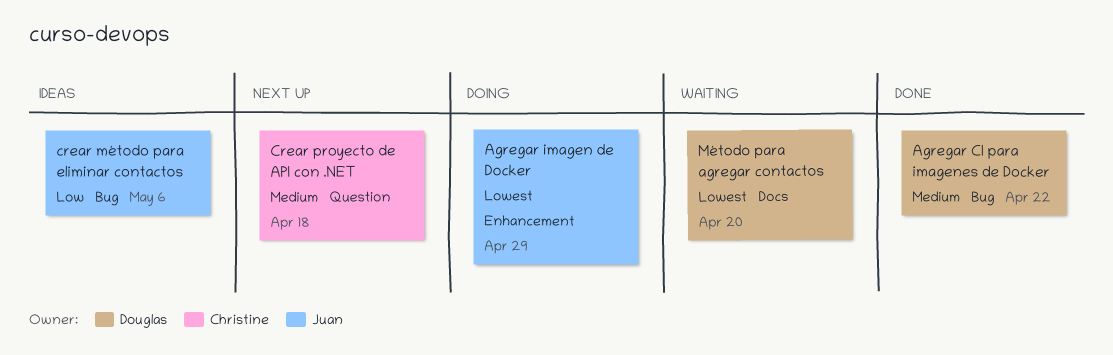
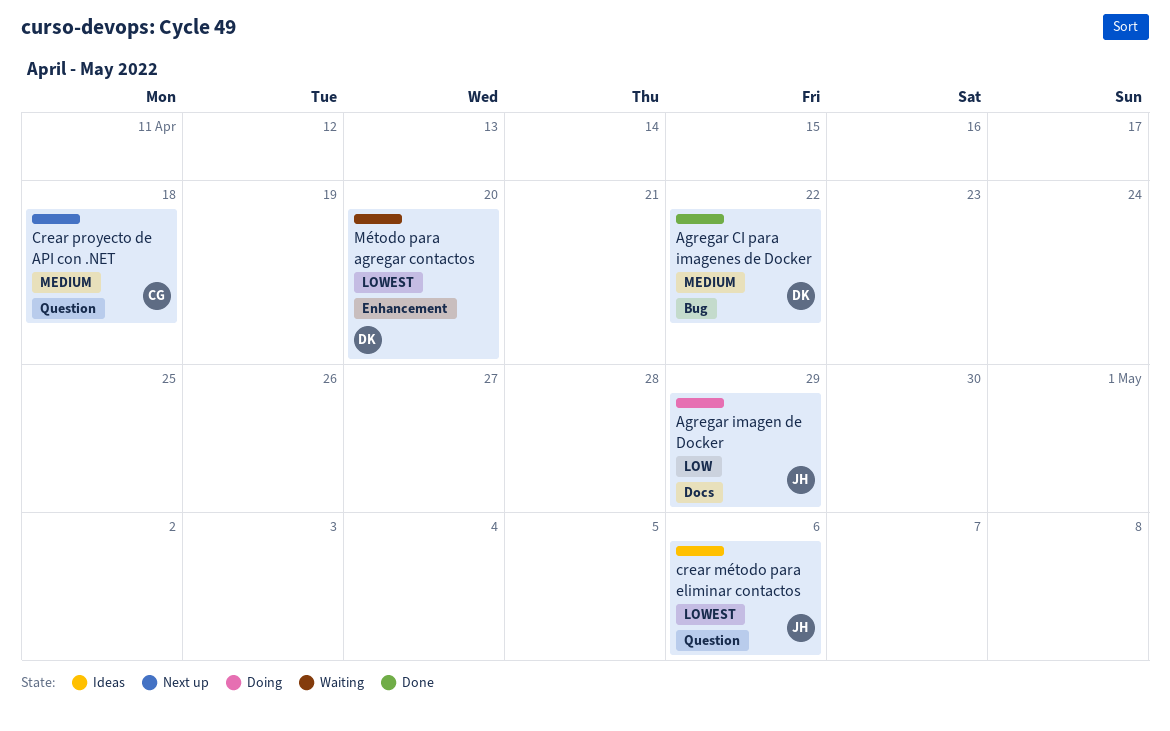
Agregar imagen de Docker, priority: Lowest -> Low
Agregar imagen de Docker, label: Enhancement -> Docs
crear método para eliminar contactos, priority: Low -> Lowest
crear método para eliminar contactos, label: Bug -> Question
Método para agregar contactos, label: Docs -> Enhancement

